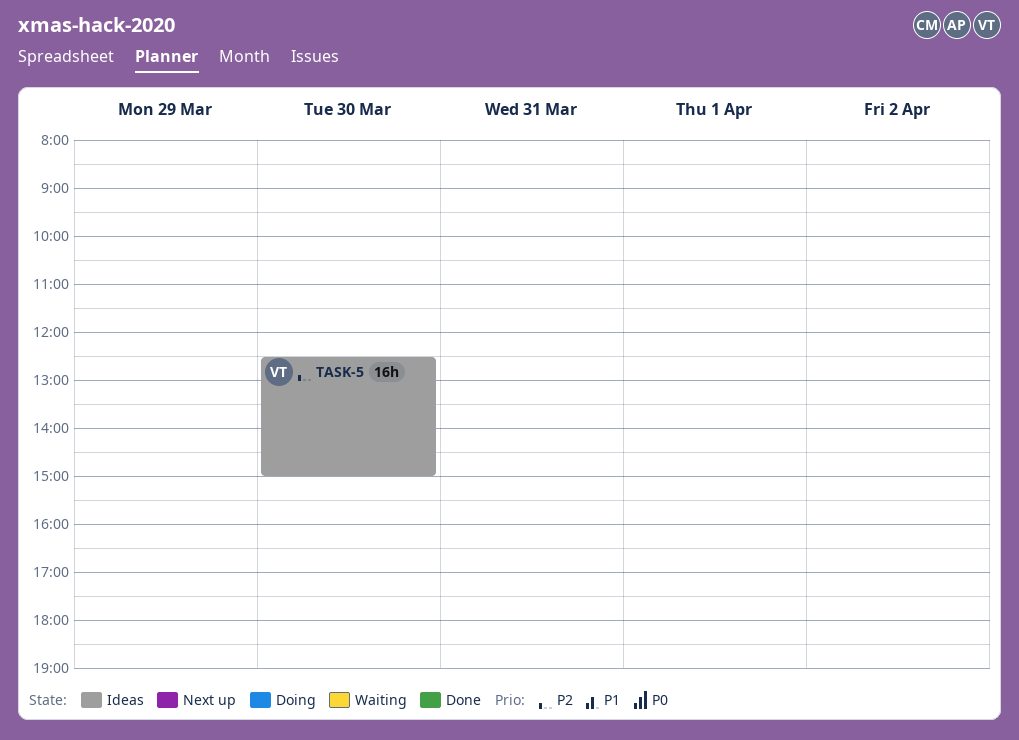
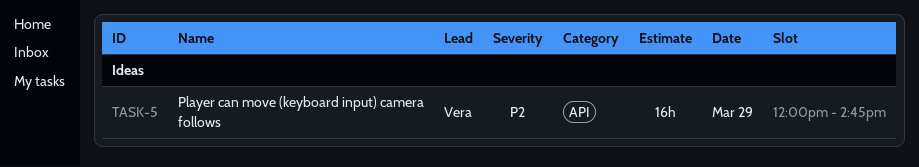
TASK-5, day: Mar 30 -> Mar 29
TASK-5, begins: 12:30 -> 12:00
TASK-5, ends: 15:00 -> 14:45

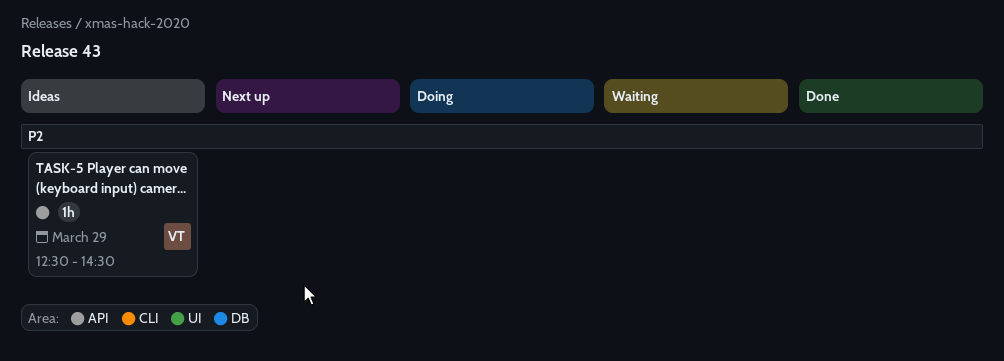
TASK-5, estimate: 16h -> 1h
TASK-5, begins: 12:00 -> 12:30
TASK-5, ends: 14:45 -> 14:30

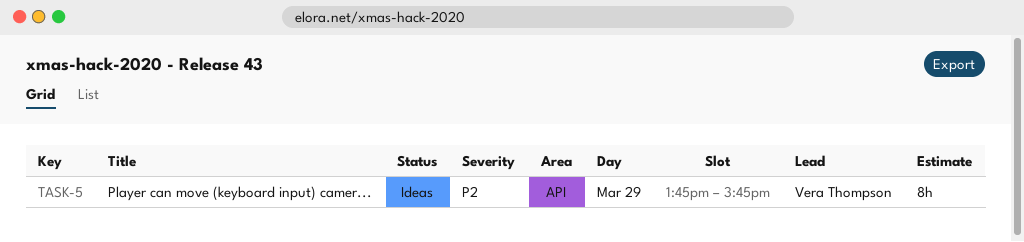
TASK-5, estimate: 1h -> 8h
TASK-5, begins: 12:30 -> 13:45
TASK-5, ends: 14:30 -> 15:45

